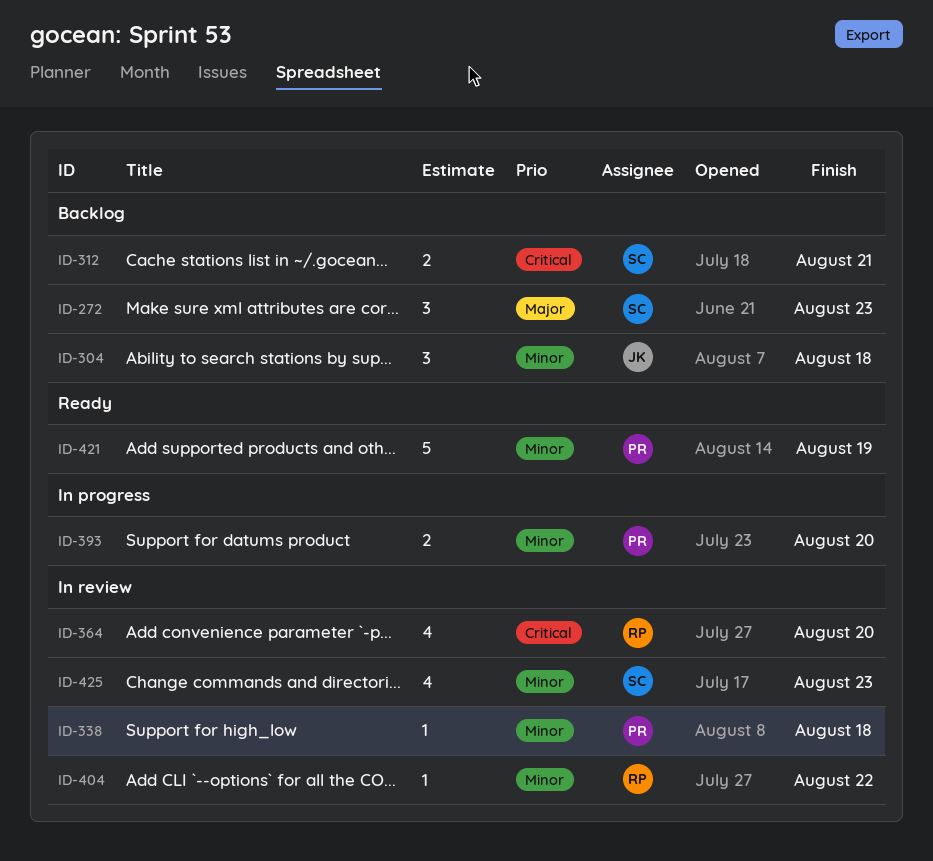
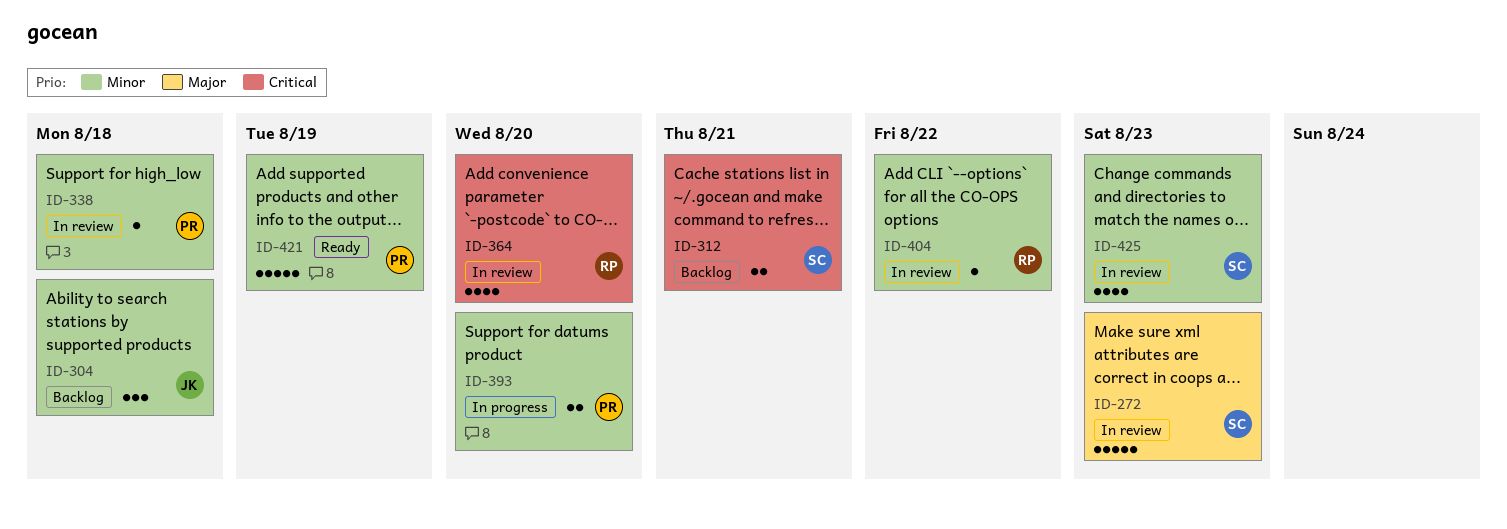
ID-272, status: Backlog -> In review
ID-272, estimate: 3 -> 5

